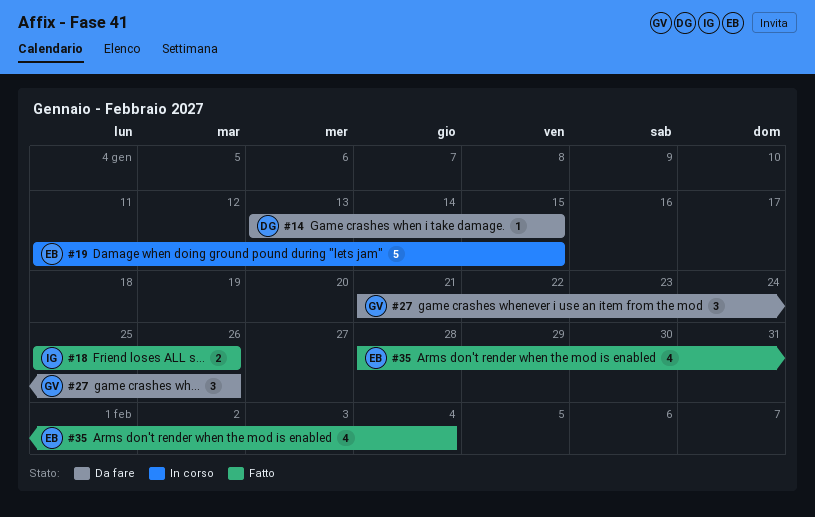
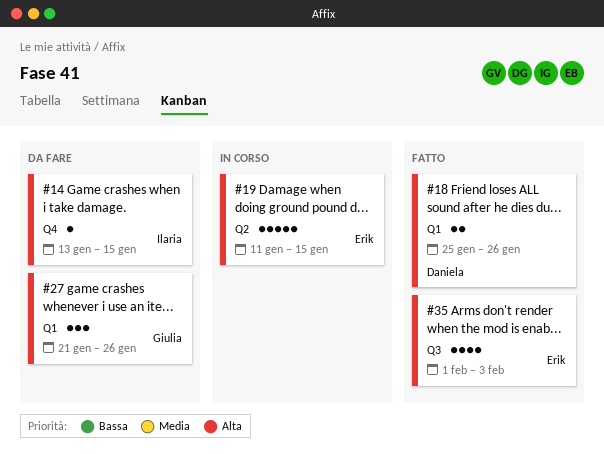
#14, owner: Daniela -> Ilaria
#18, owner: Ilaria -> Daniela
#35, start: Jan 28 -> Feb 1
#35, due: Feb 4 -> Feb 3

